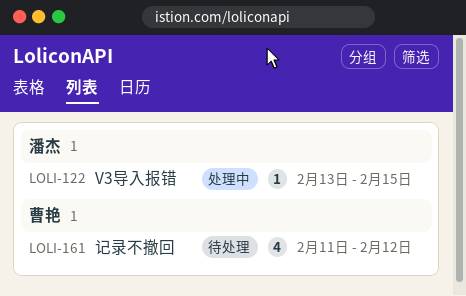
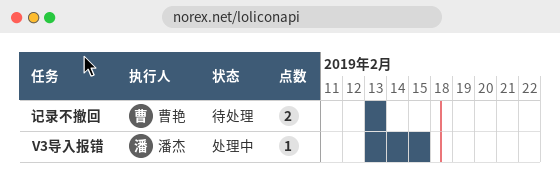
记录不撤回, estimate: 4 -> 2
记录不撤回, start: Feb 11 -> Feb 13
记录不撤回, due: Feb 12 -> Feb 13

